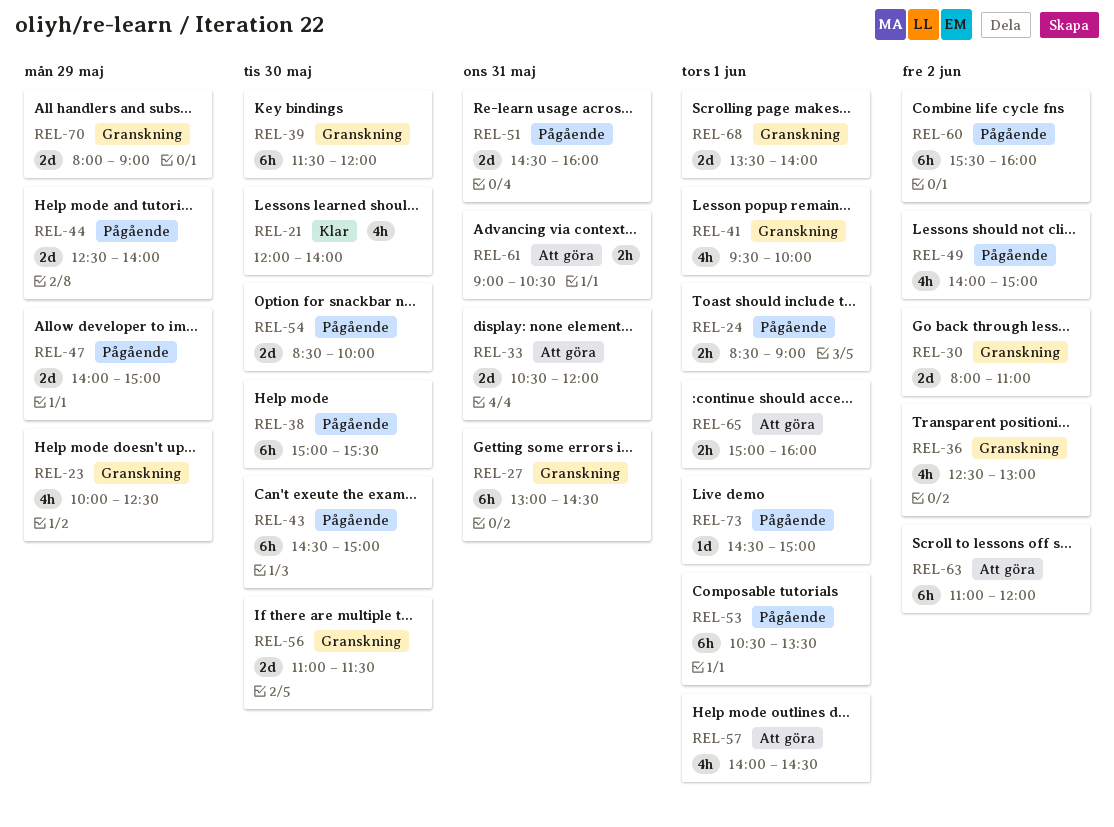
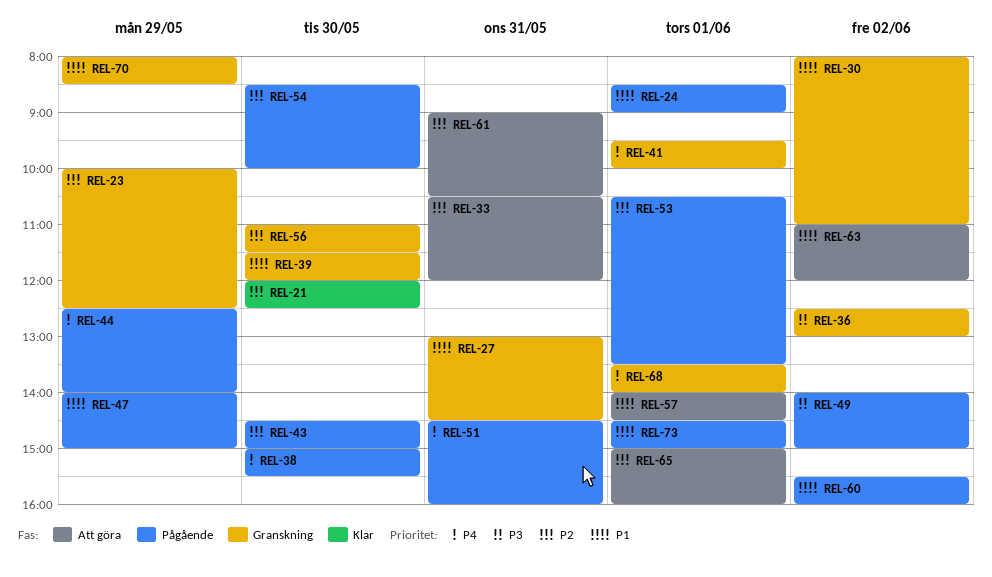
REL-21, ends: 14:00 -> 12:30
REL-70, ends: 09:00 -> 08:30

